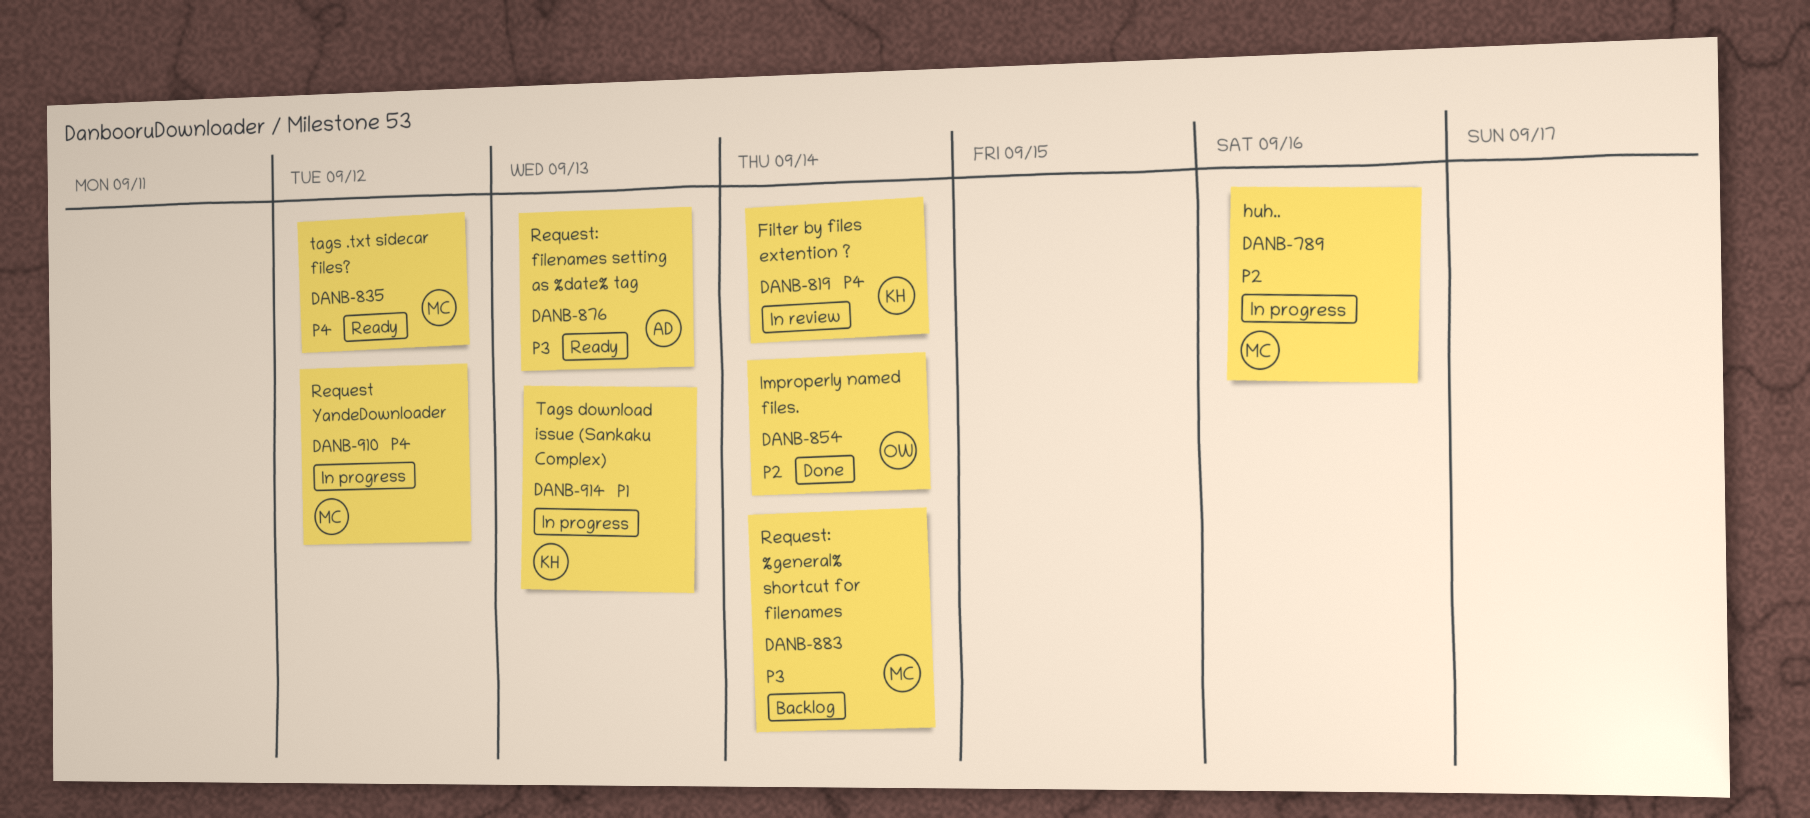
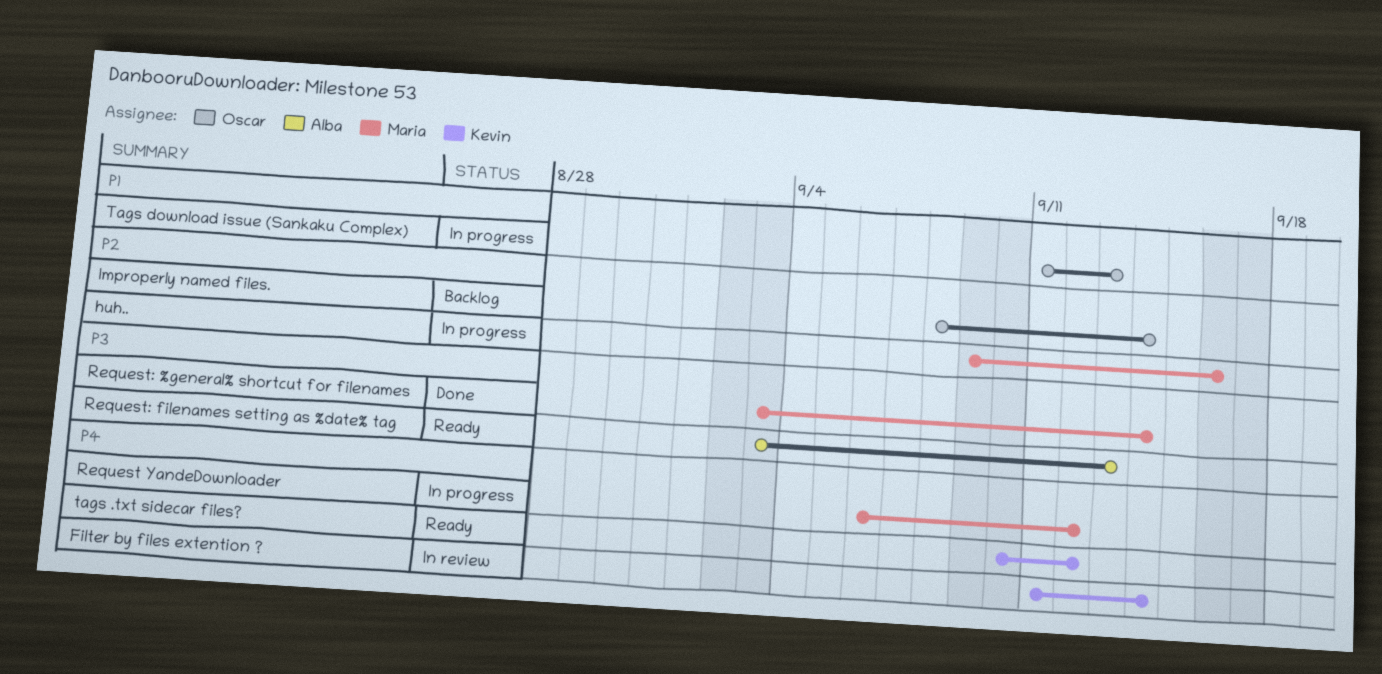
Improperly named files., status: Done -> Backlog
Request: %general% shortcut for filenames, status: Backlog -> Done
tags .txt sidecar files?, owner: Maria -> Kevin
Tags download issue (Sankaku Complex), owner: Kevin -> Oscar

